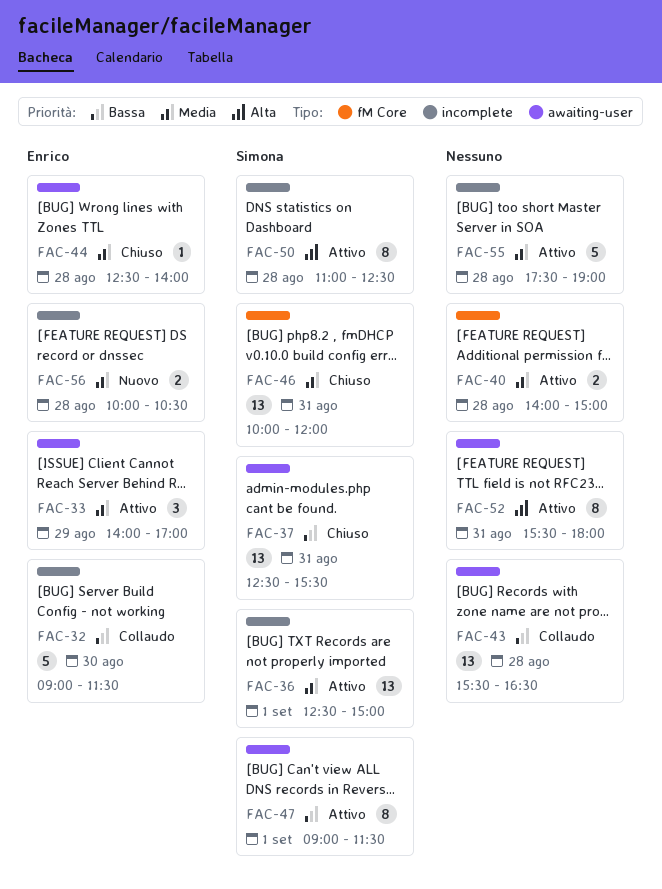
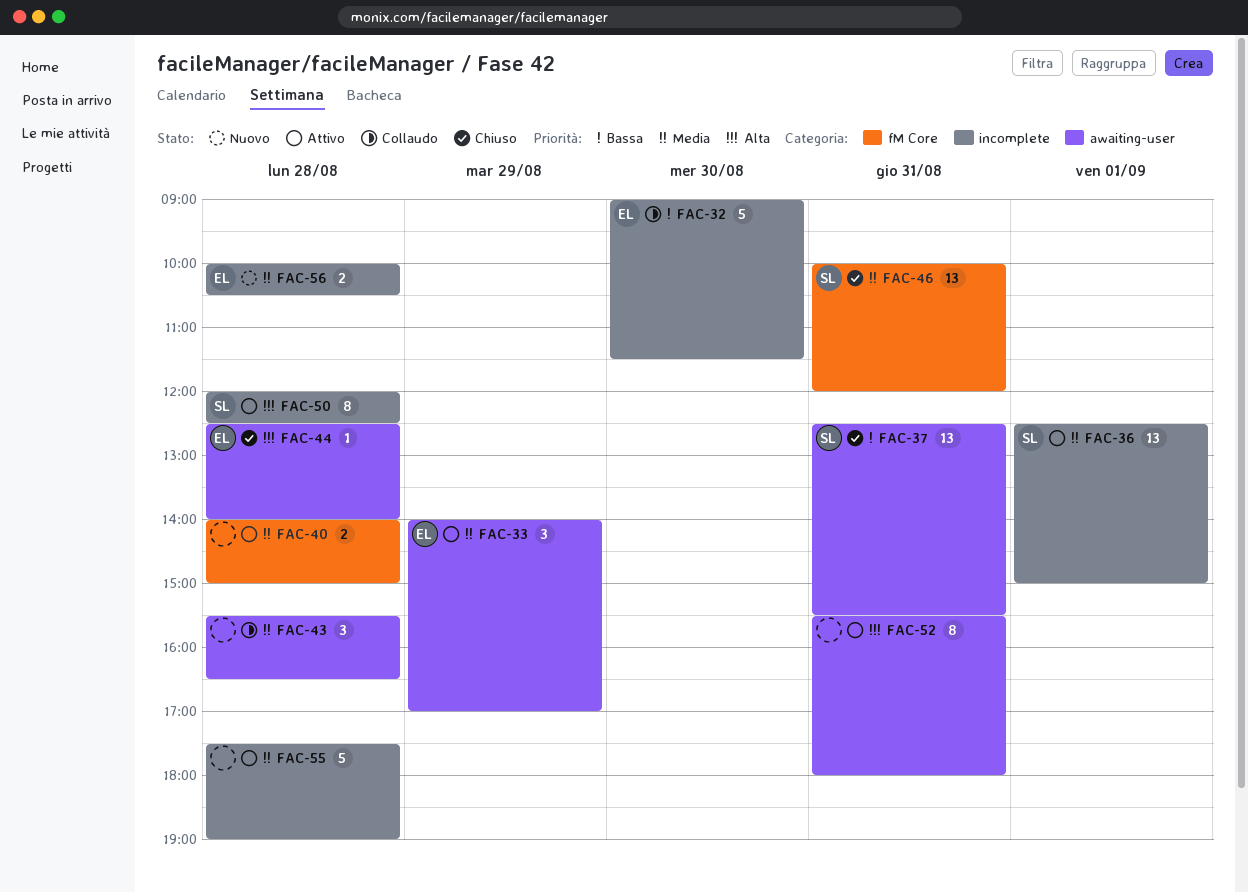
FAC-43, priority: Bassa -> Media
FAC-43, estimate: 13 -> 3
FAC-44, priority: Media -> Alta
FAC-47: present -> none
FAC-50, begins: 11:00 -> 12:00

